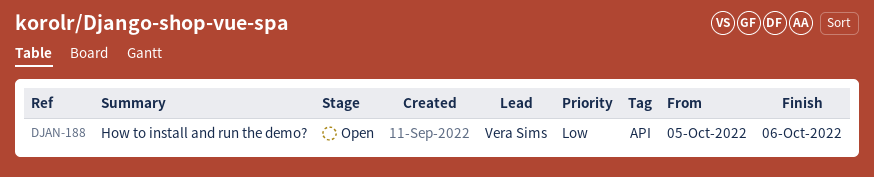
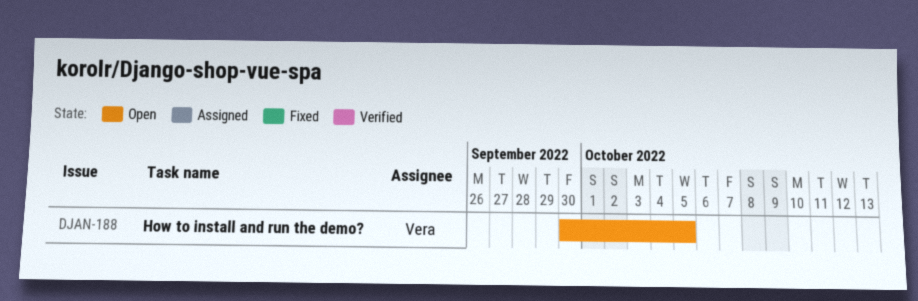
DJAN-188, start: Oct 5 -> Sep 30
DJAN-188, due: Oct 6 -> Oct 5

